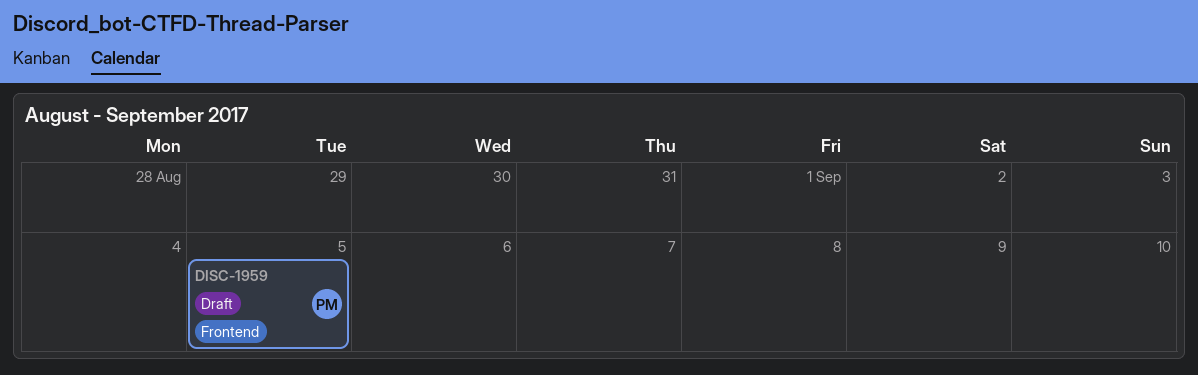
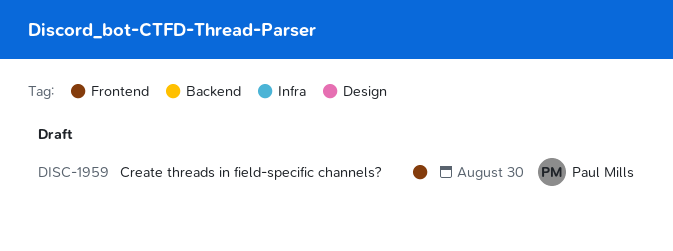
DISC-1959, due: Sep 5 -> Aug 30

